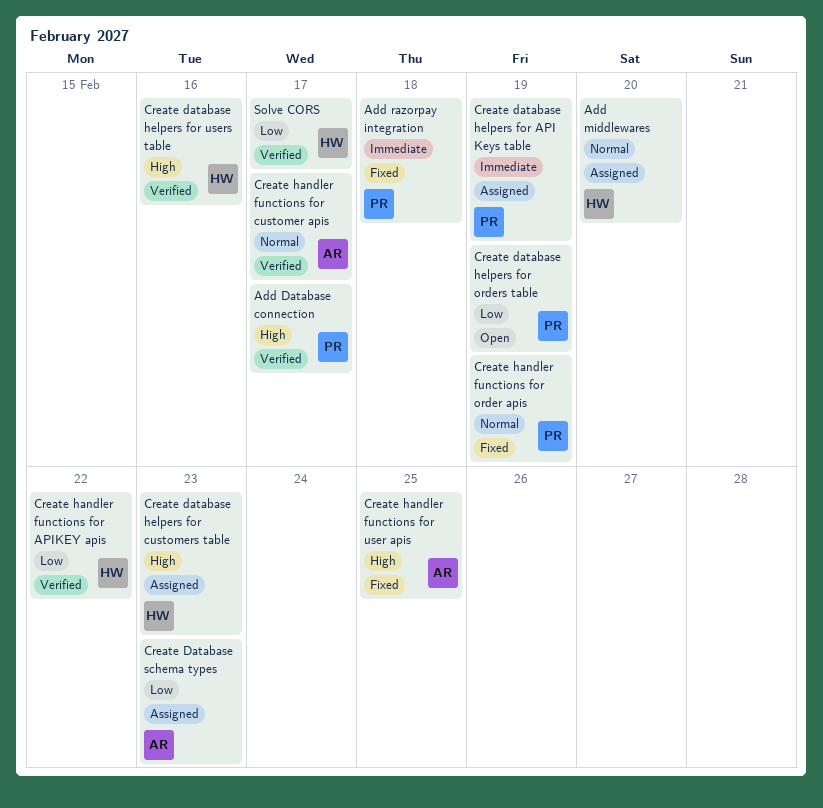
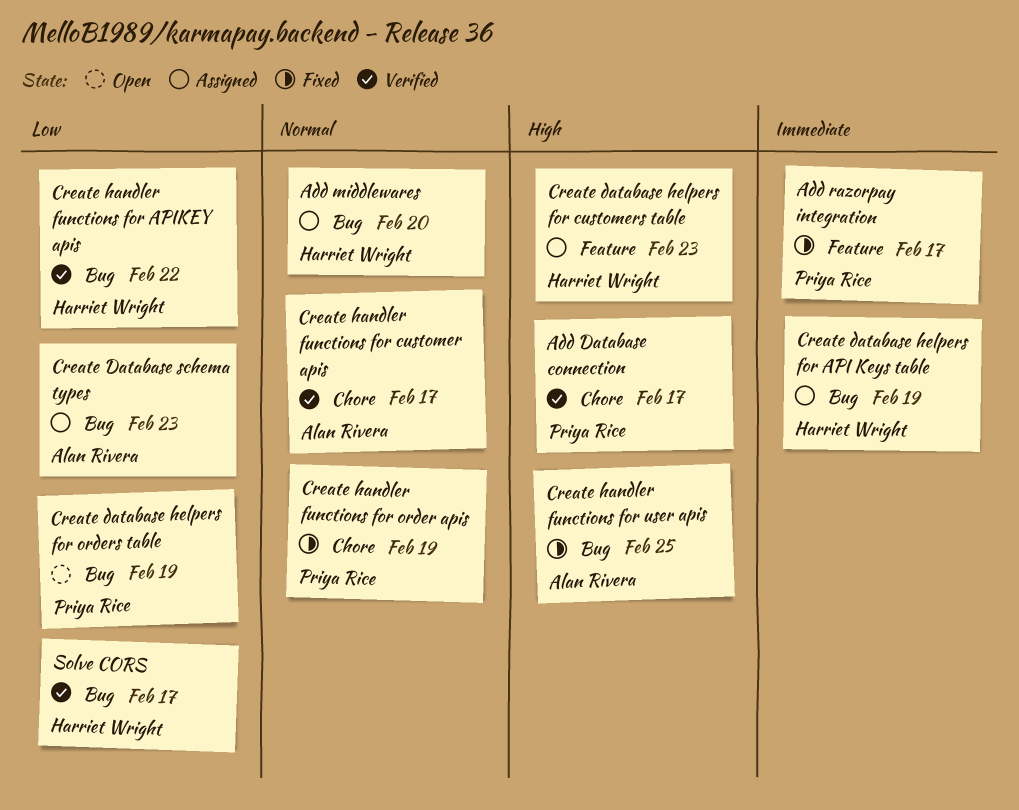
Add razorpay integration, due: Feb 18 -> Feb 17
Create database helpers for API Keys table, owner: Priya Rice -> Harriet Wright
Create database helpers for users table: present -> none

